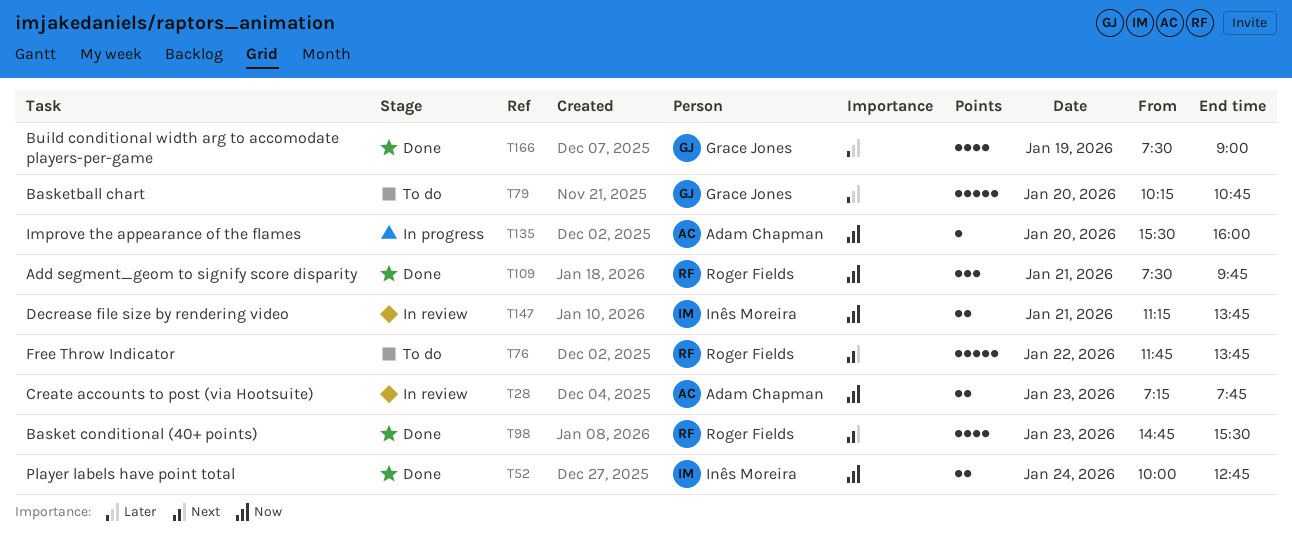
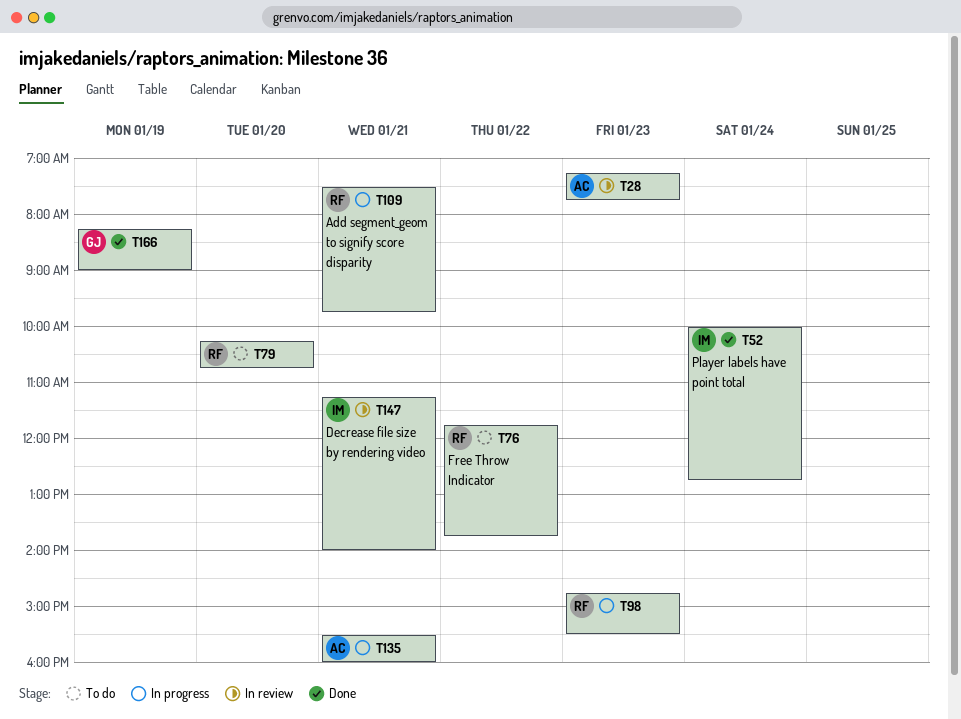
T79, owner: Grace Jones -> Roger Fields
T98, status: Done -> In progress
T109, status: Done -> In progress
T135, day: Jan 20 -> Jan 21
T147, ends: 13:45 -> 14:00
T166, begins: 07:30 -> 08:15

